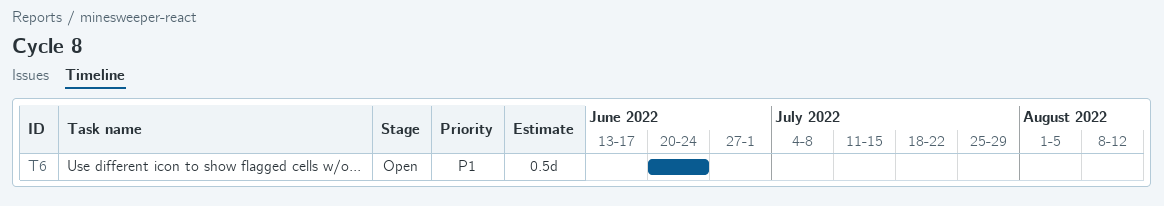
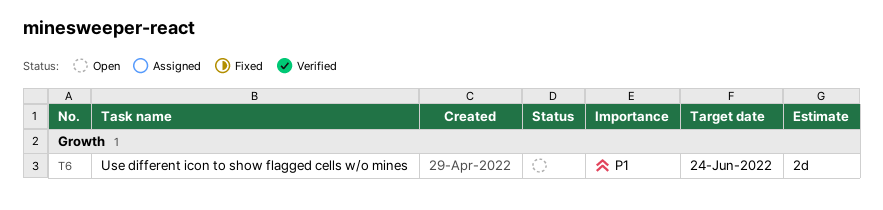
T6, estimate: 0.5d -> 2d

